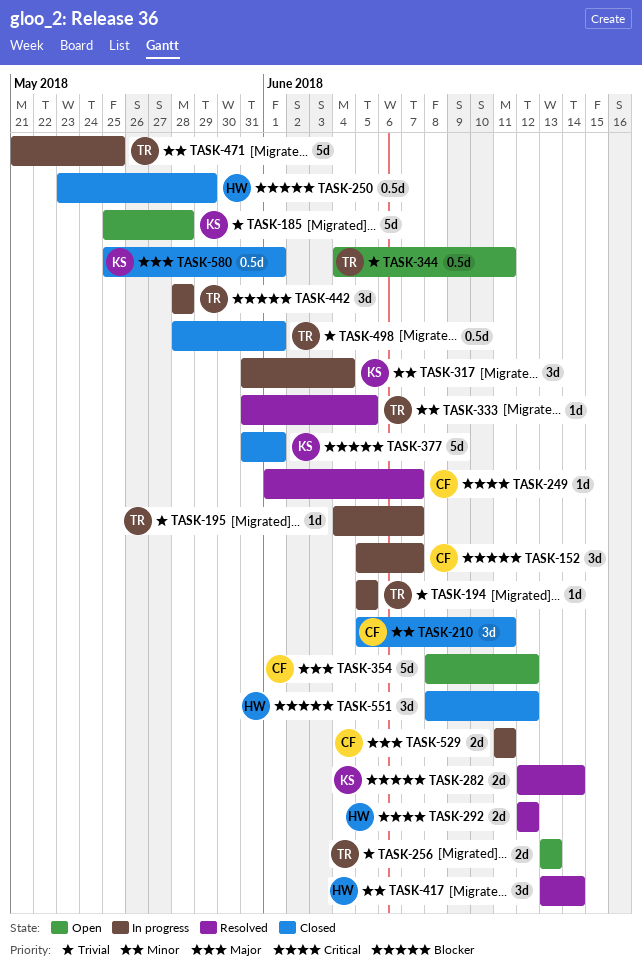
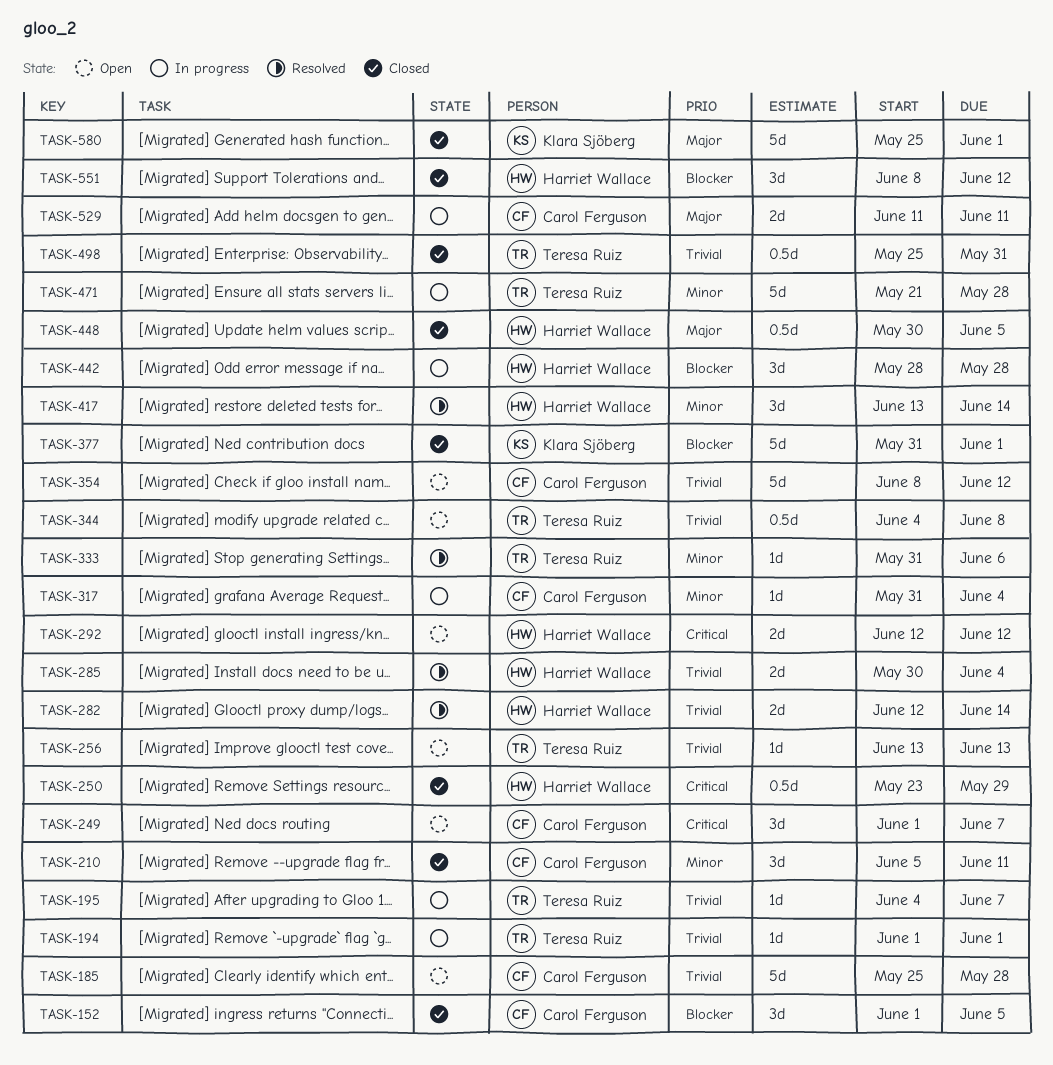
TASK-152, status: In progress -> Closed
TASK-152, start: Jun 5 -> Jun 1
TASK-152, due: Jun 7 -> Jun 5
TASK-185, owner: Klara Sjöberg -> Carol Ferguson
TASK-194, start: Jun 5 -> Jun 1
TASK-194, due: Jun 5 -> Jun 1
TASK-249, status: Resolved -> Open
TASK-249, estimate: 1d -> 3d
TASK-250, priority: Blocker -> Critical
TASK-256, estimate: 2d -> 1d
TASK-282, owner: Klara Sjöberg -> Harriet Wallace
TASK-282, priority: Blocker -> Trivial
TASK-285: none -> present
TASK-292, status: Resolved -> Open
TASK-317, owner: Klara Sjöberg -> Carol Ferguson
TASK-317, estimate: 3d -> 1d
TASK-333, due: Jun 5 -> Jun 6
TASK-344, due: Jun 11 -> Jun 8
TASK-354, priority: Major -> Trivial
TASK-442, owner: Teresa Ruiz -> Harriet Wallace
TASK-448: none -> present
TASK-471, due: May 25 -> May 28
TASK-498, start: May 28 -> May 25
TASK-498, due: Jun 1 -> May 31
TASK-580, estimate: 0.5d -> 5d

